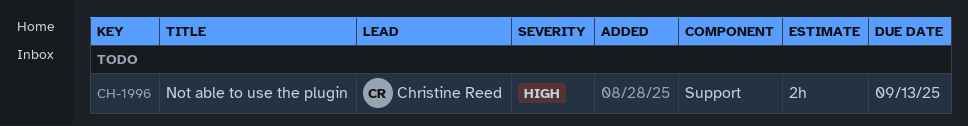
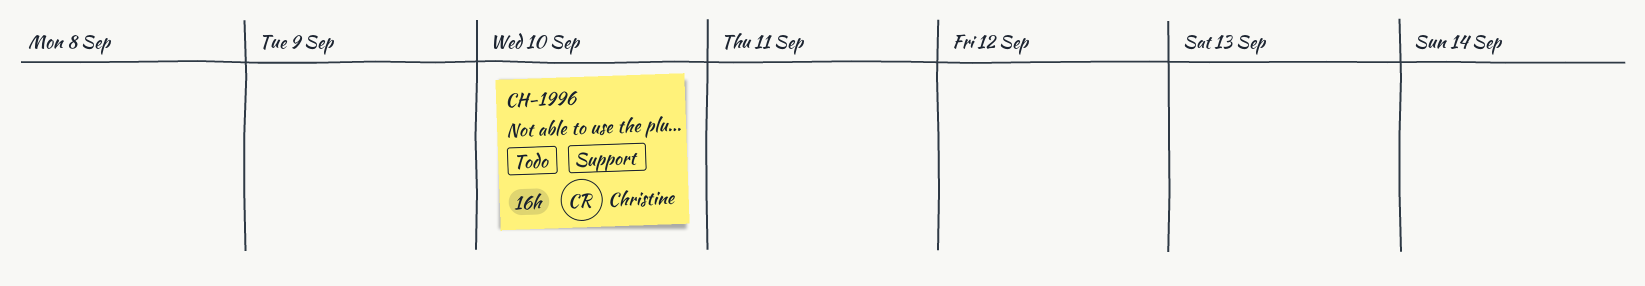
CH-1996, estimate: 2h -> 16h
CH-1996, due: Sep 13 -> Sep 10

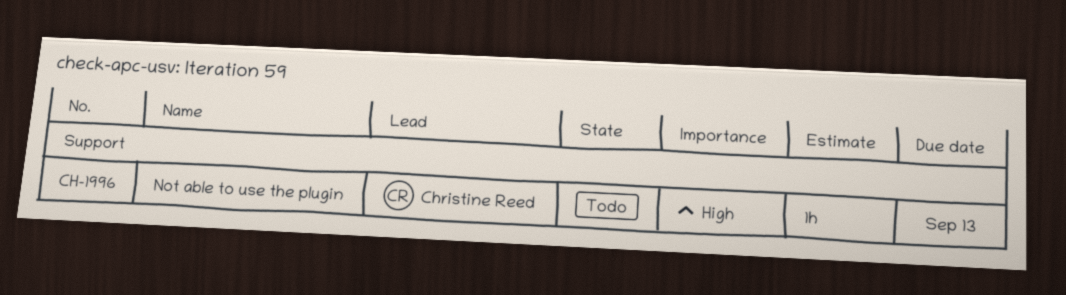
CH-1996, estimate: 16h -> 1h
CH-1996, due: Sep 10 -> Sep 13

